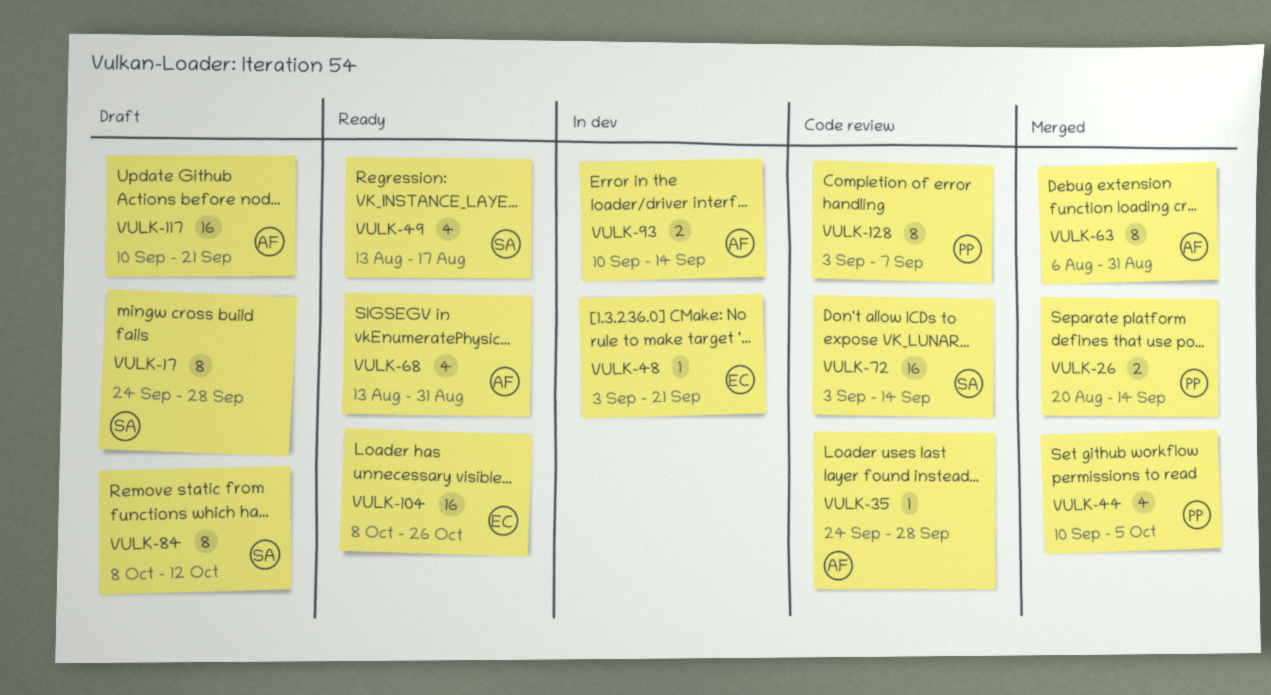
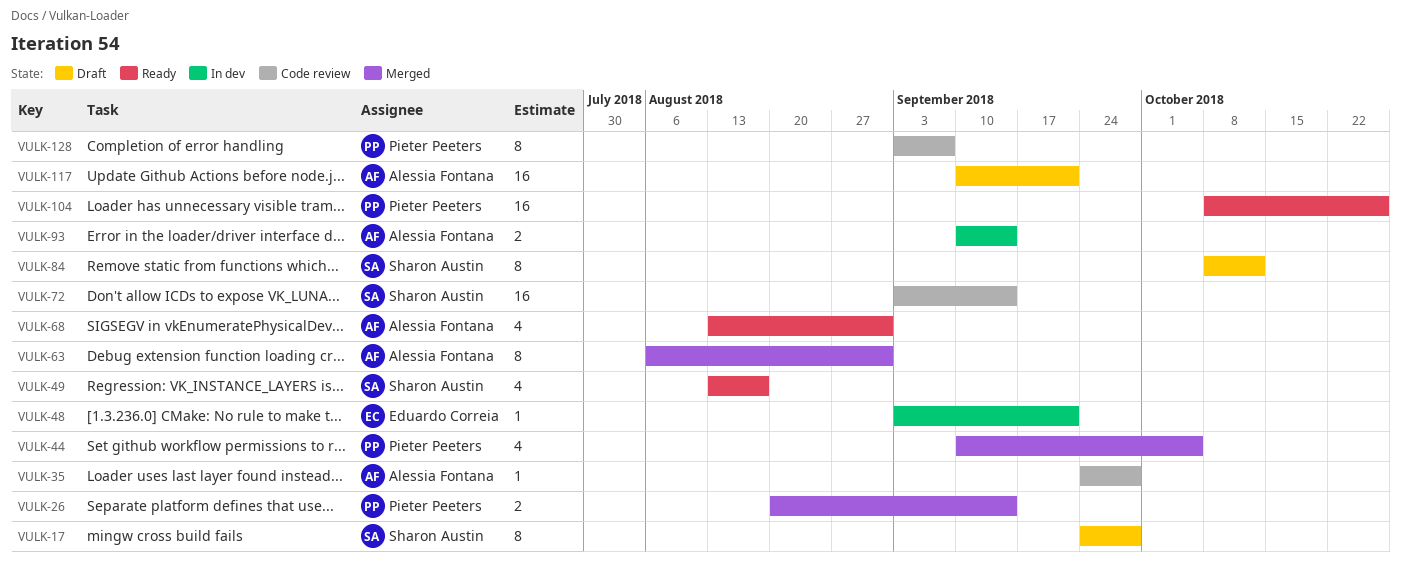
VULK-104, owner: Eduardo Correia -> Pieter Peeters

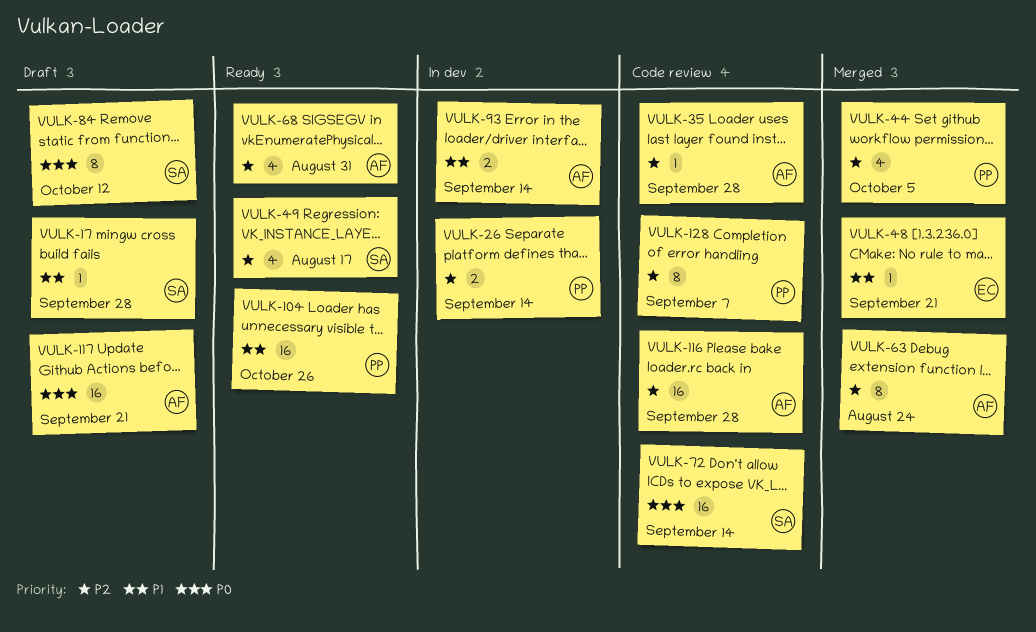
VULK-17, estimate: 8 -> 1
VULK-26, status: Merged -> In dev
VULK-48, status: In dev -> Merged
VULK-63, due: Aug 31 -> Aug 24
VULK-116: none -> present

